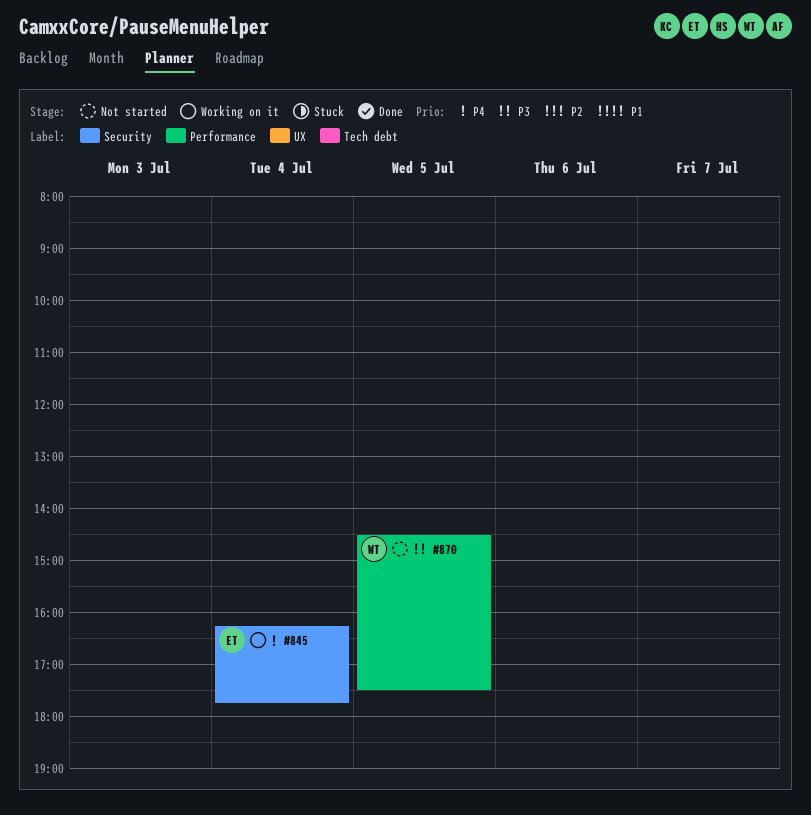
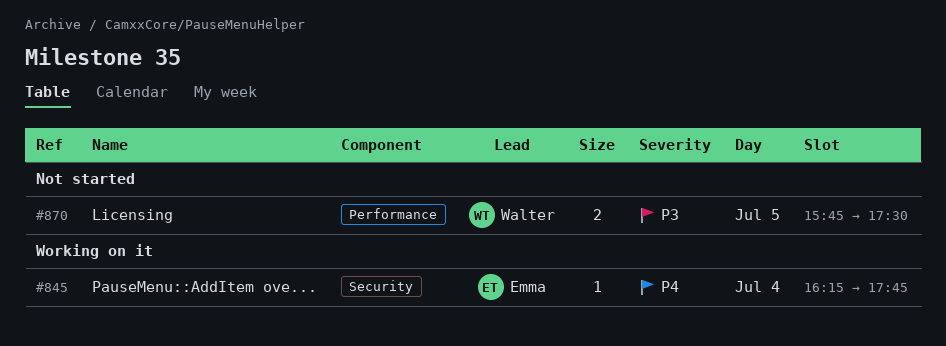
#870, begins: 14:30 -> 15:45

